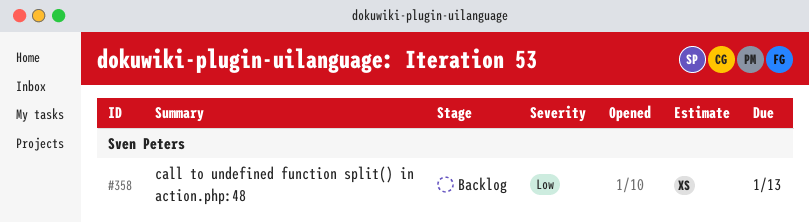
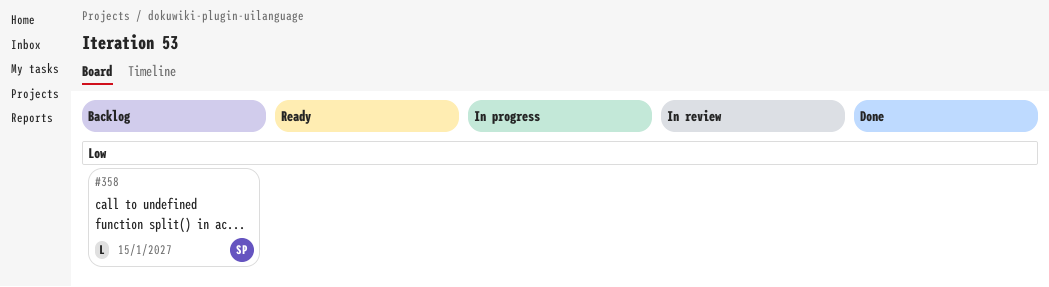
#358, estimate: XS -> L
#358, due: Jan 13 -> Jan 15

